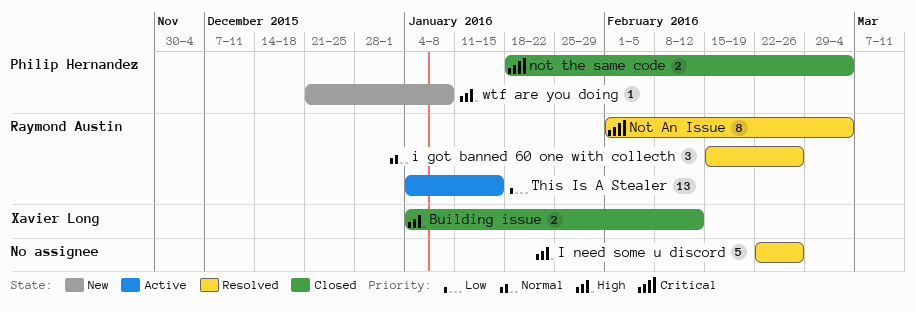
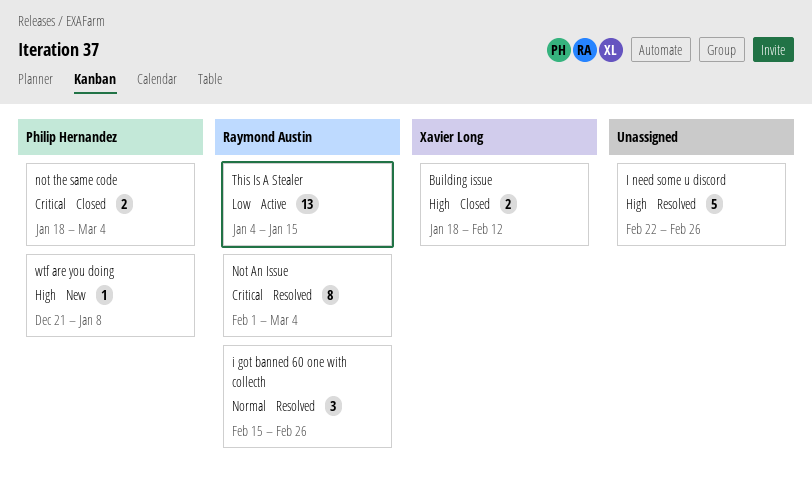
Building issue, start: Jan 4 -> Jan 18

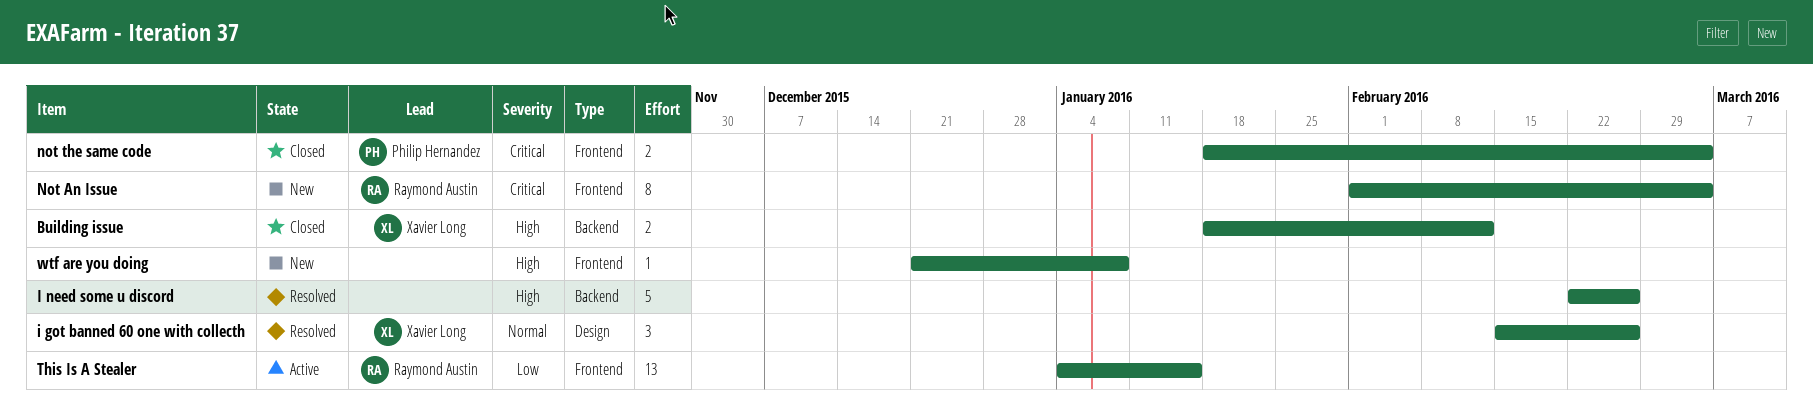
i got banned 60 one with collecth, owner: Raymond Austin -> Xavier Long
Not An Issue, status: Resolved -> New
wtf are you doing, owner: Philip Hernandez -> none

